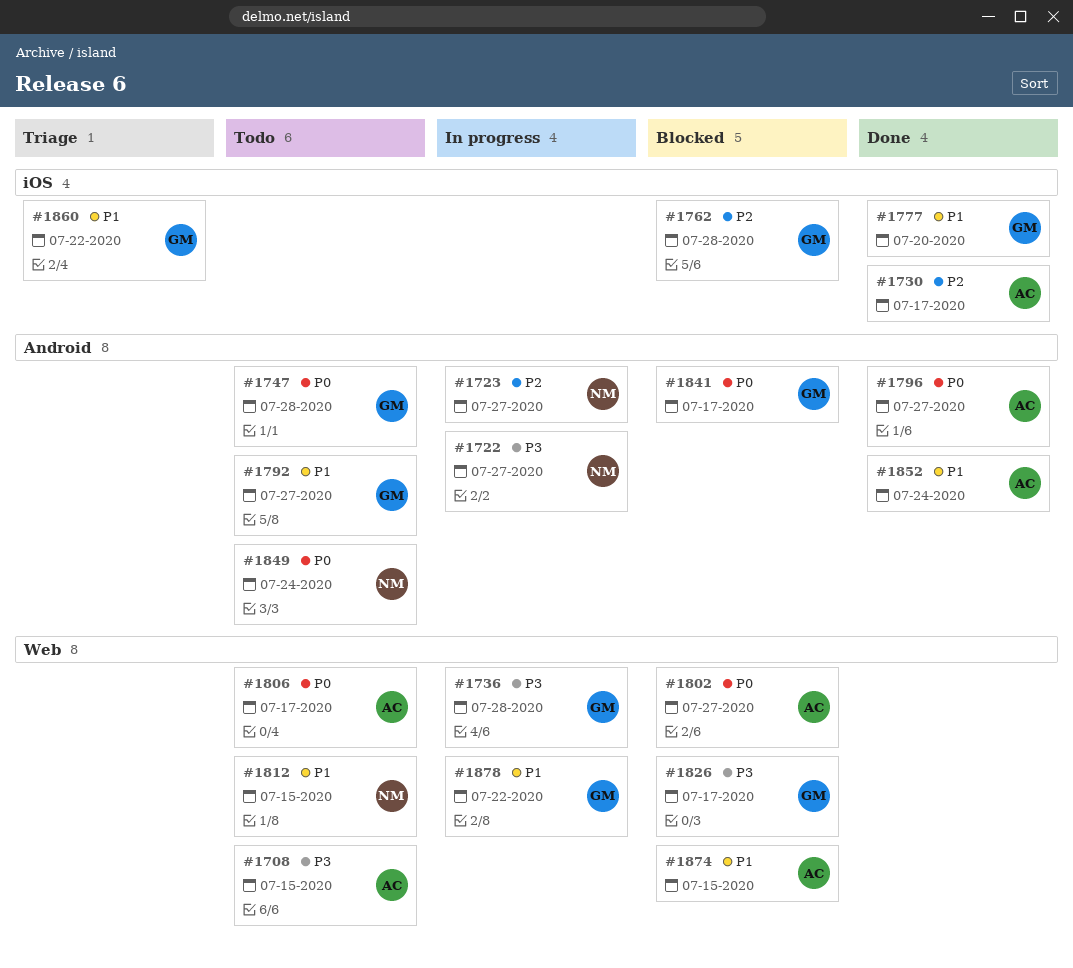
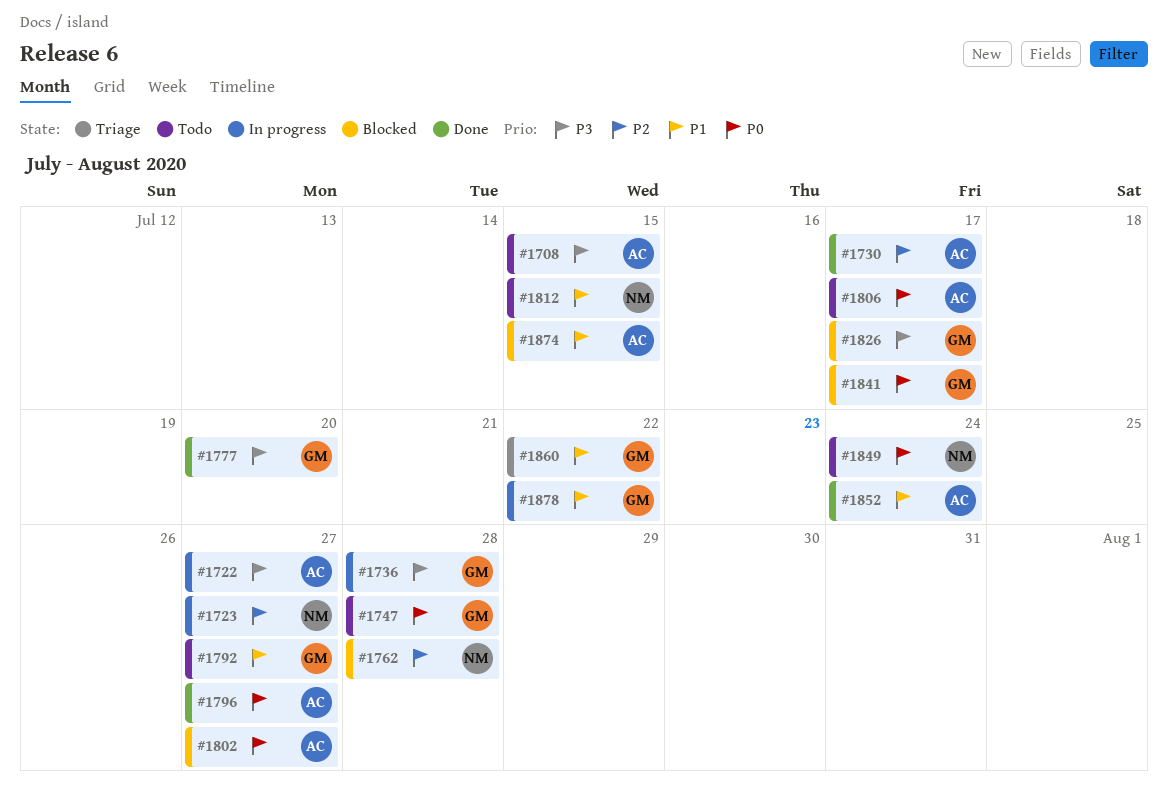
#1722, owner: NM -> AC
#1762, owner: GM -> NM
#1777, priority: P1 -> P3

